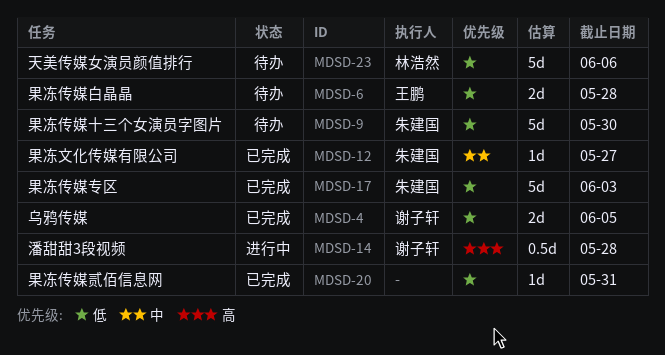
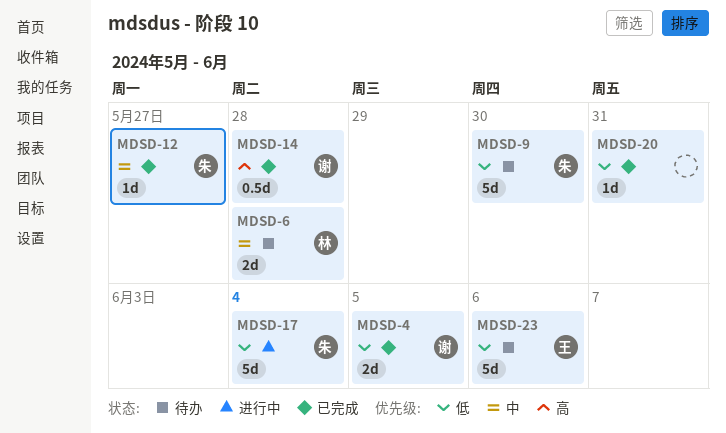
MDSD-6, owner: 王鹏 -> 林浩然
MDSD-6, priority: 低 -> 中
MDSD-14, status: 进行中 -> 已完成
MDSD-17, status: 已完成 -> 进行中
MDSD-17, due: Jun 3 -> Jun 4
MDSD-23, owner: 林浩然 -> 王鹏

